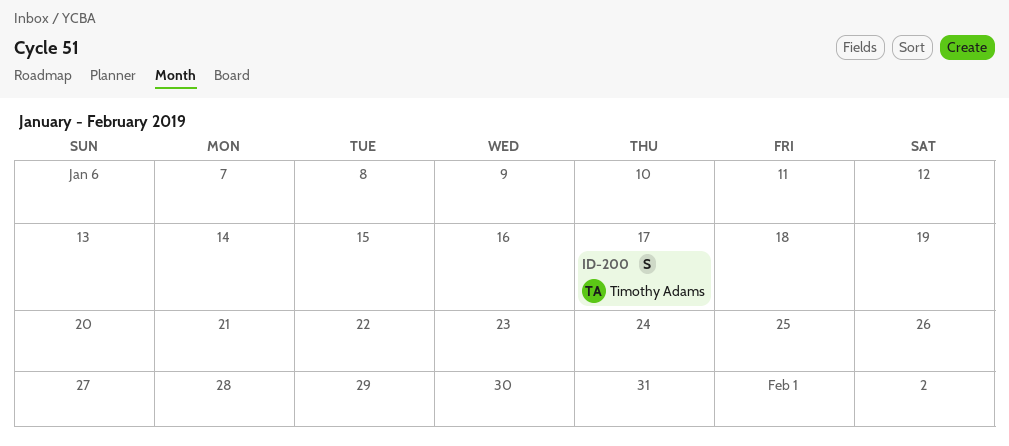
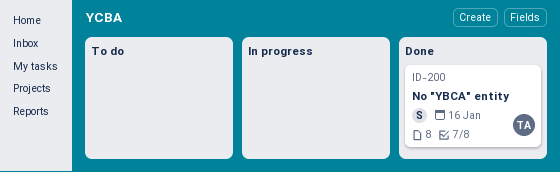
ID-200, due: Jan 17 -> Jan 16

